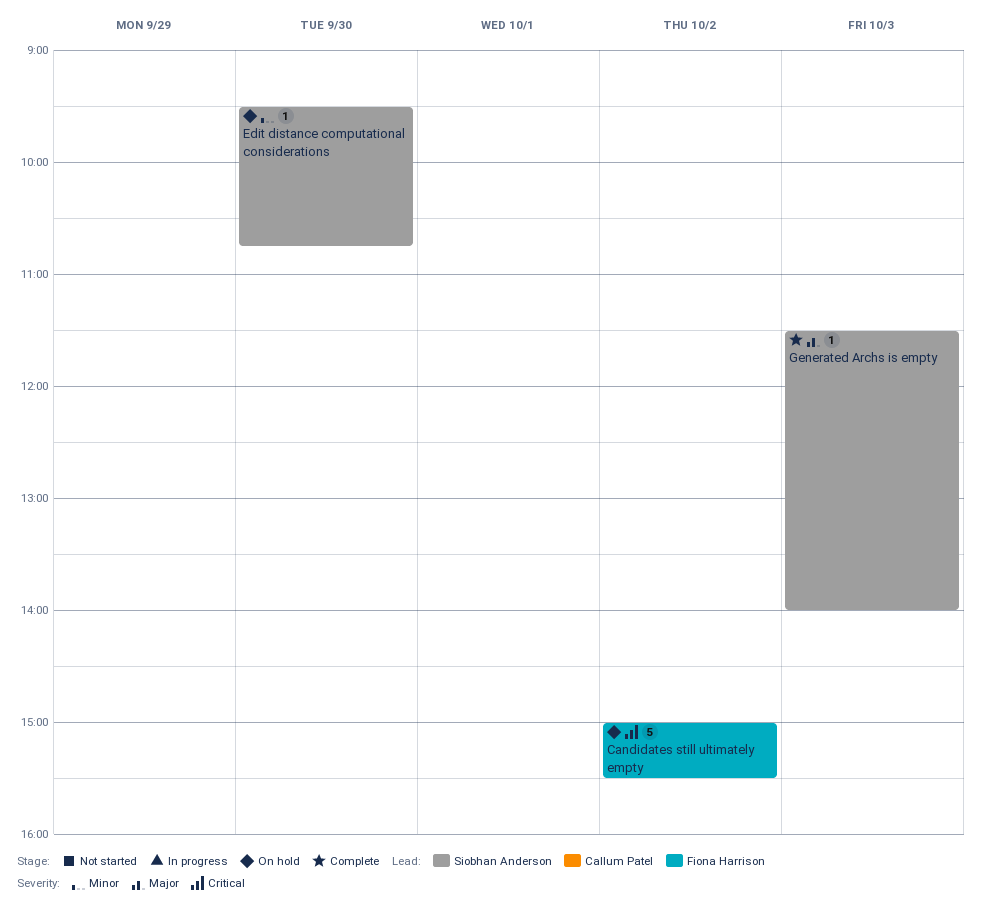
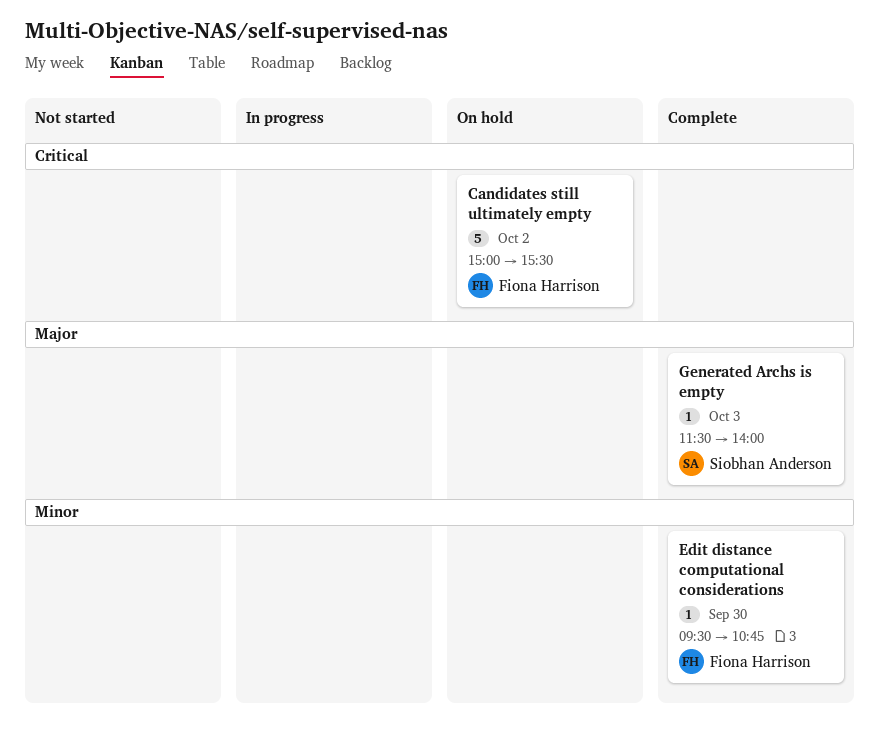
Edit distance computational considerations, status: On hold -> Complete
Edit distance computational considerations, owner: Siobhan Anderson -> Fiona Harrison

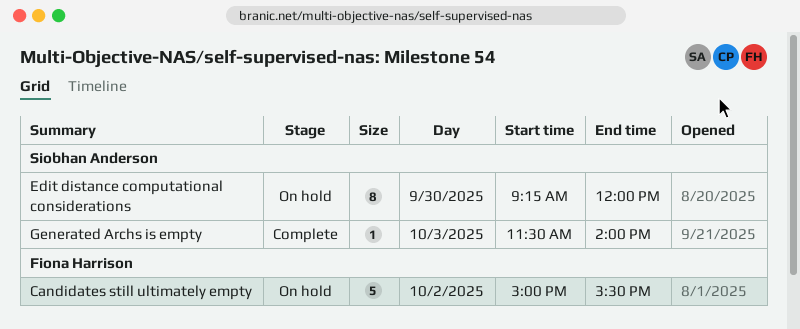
Edit distance computational considerations, status: Complete -> On hold
Edit distance computational considerations, owner: Fiona Harrison -> Siobhan Anderson
Edit distance computational considerations, estimate: 1 -> 8
Edit distance computational considerations, begins: 09:30 -> 09:15
Edit distance computational considerations, ends: 10:45 -> 12:00

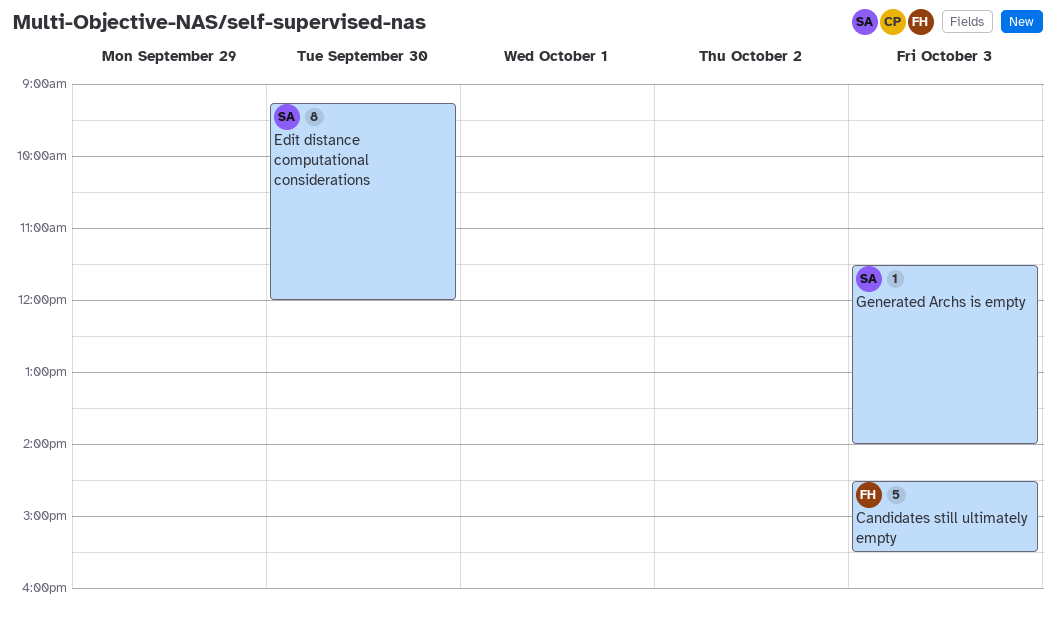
Candidates still ultimately empty, day: Oct 2 -> Oct 3
Candidates still ultimately empty, begins: 15:00 -> 14:30

